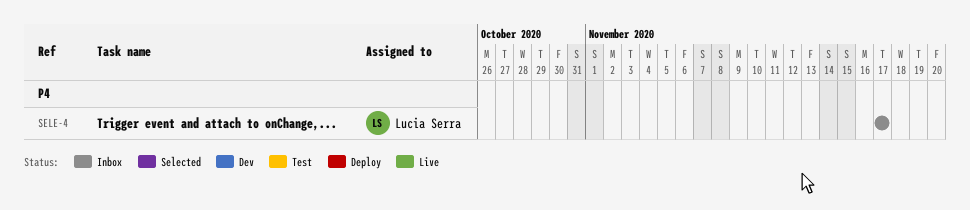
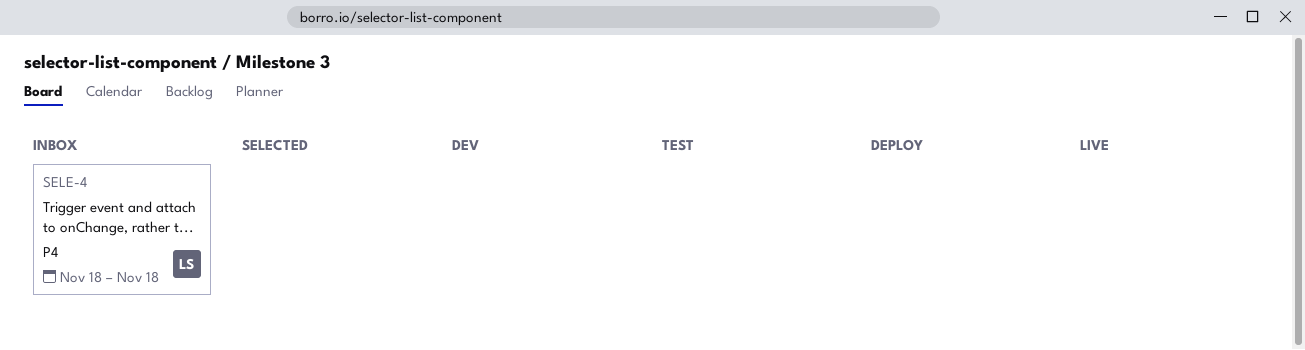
SELE-4, start: Nov 17 -> Nov 18
SELE-4, due: Nov 17 -> Nov 18

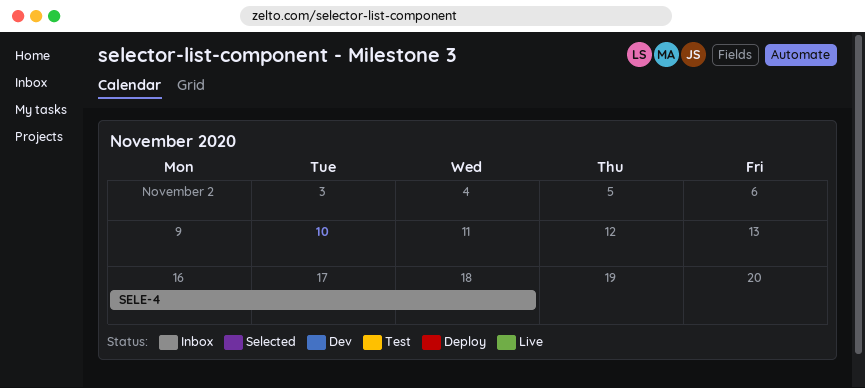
SELE-4, start: Nov 18 -> Nov 16

